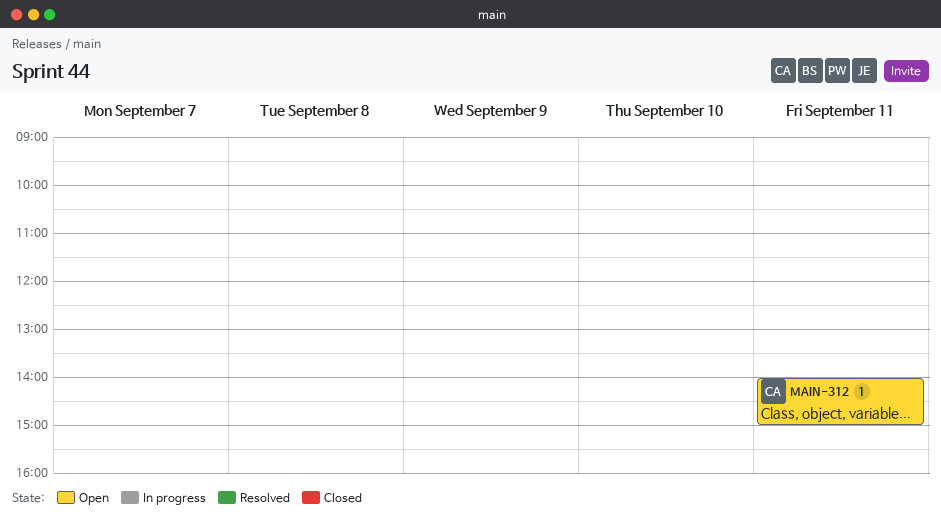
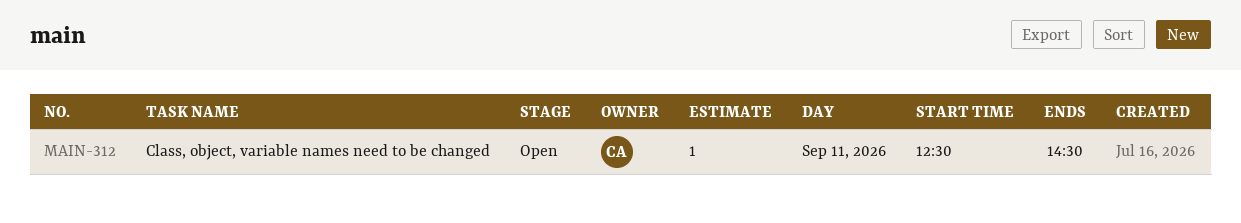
MAIN-312, begins: 14:00 -> 12:30
MAIN-312, ends: 15:00 -> 14:30

